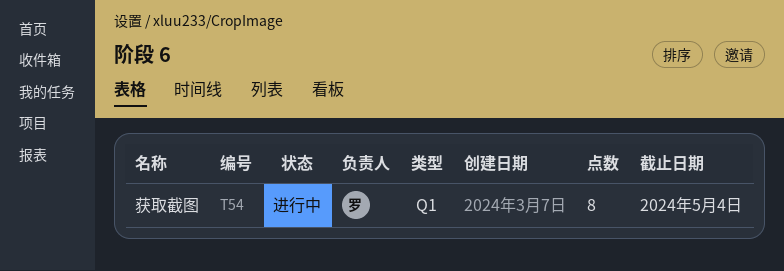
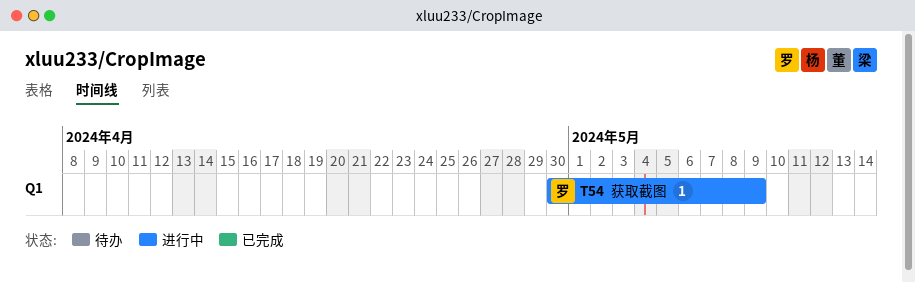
T54, estimate: 8 -> 1
T54, due: May 4 -> May 9

